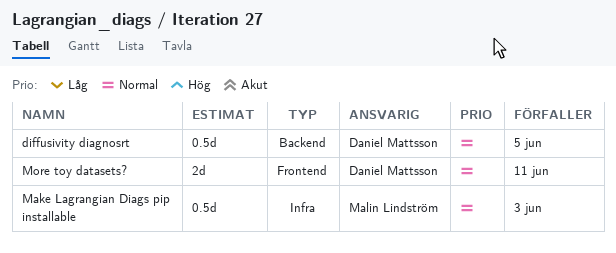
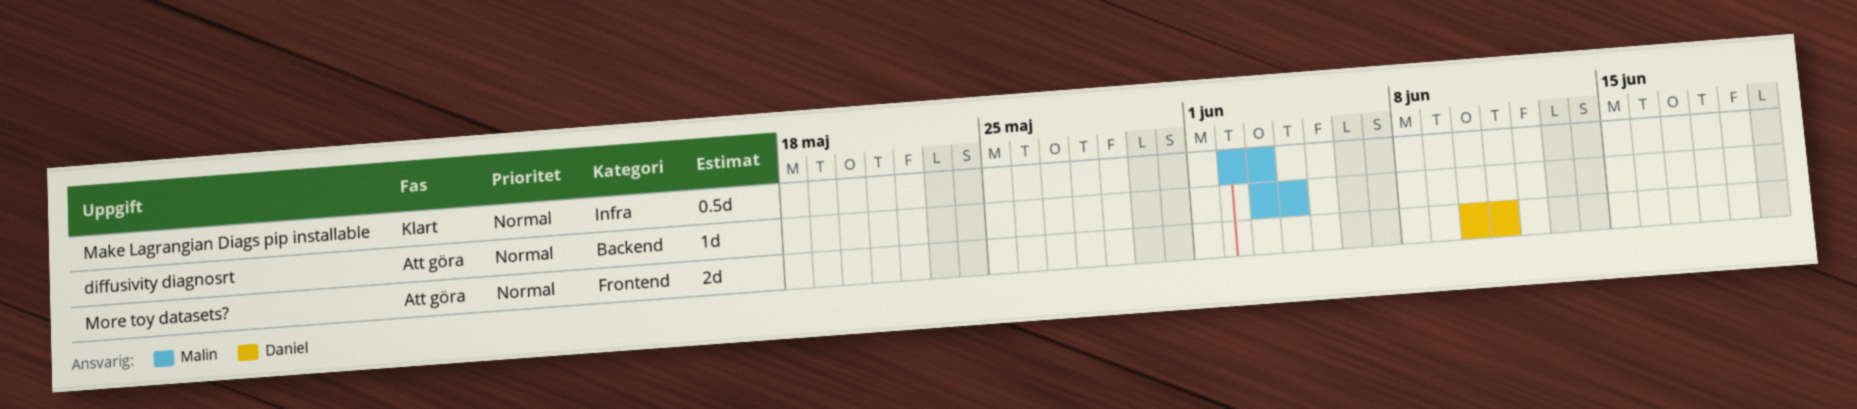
diffusivity diagnosrt, owner: Daniel Mattsson -> Malin Lindström
diffusivity diagnosrt, estimate: 0.5d -> 1d
diffusivity diagnosrt, due: Jun 5 -> Jun 4

